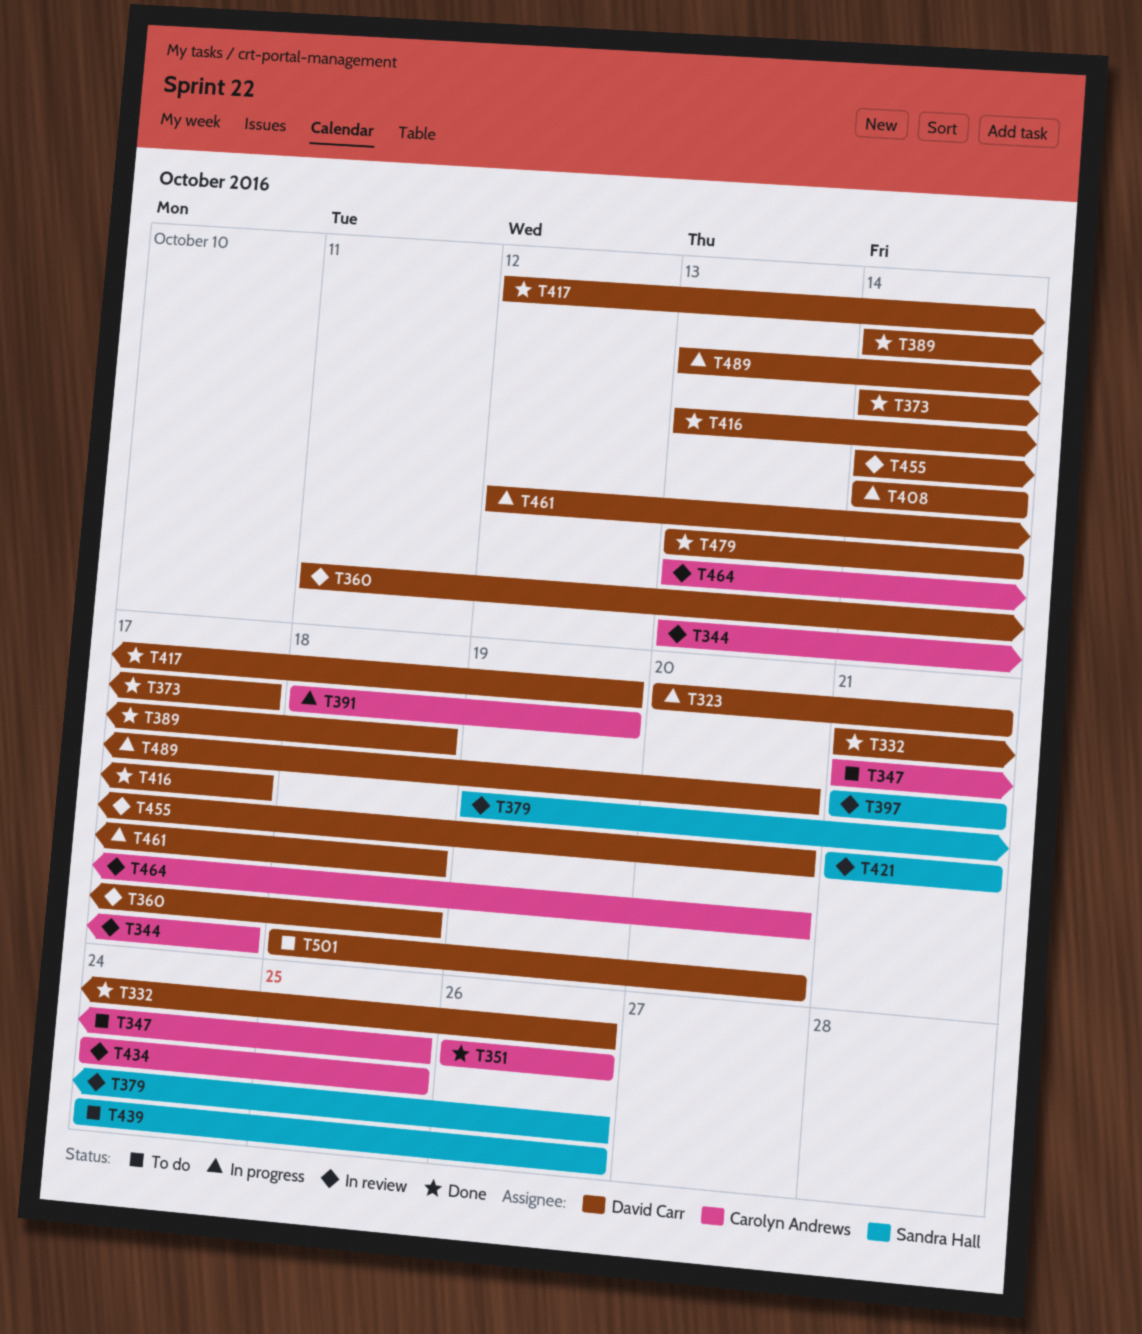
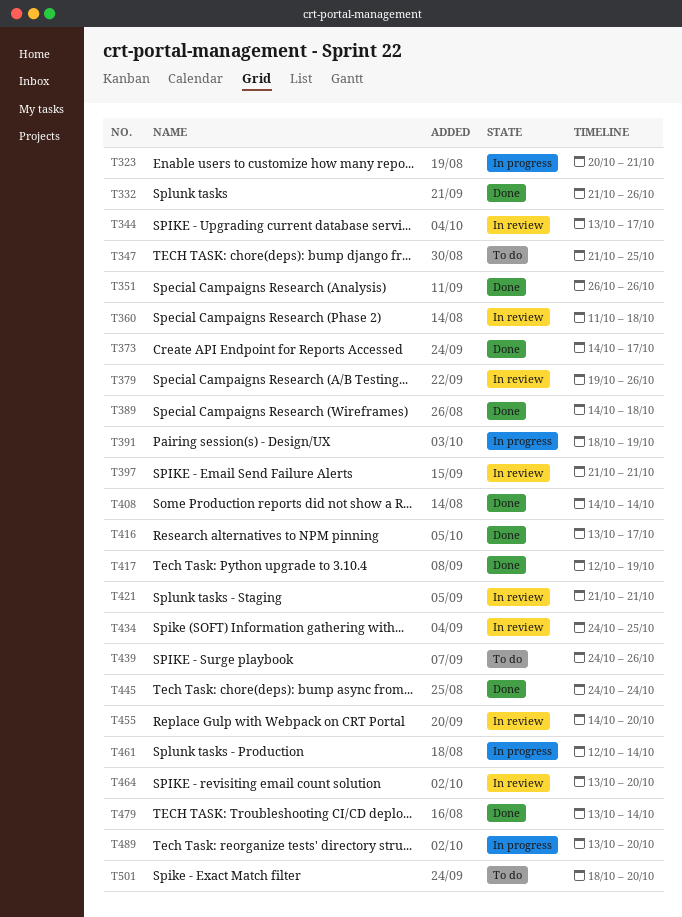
T408, status: In progress -> Done
T445: none -> present
T461, due: Oct 18 -> Oct 14

